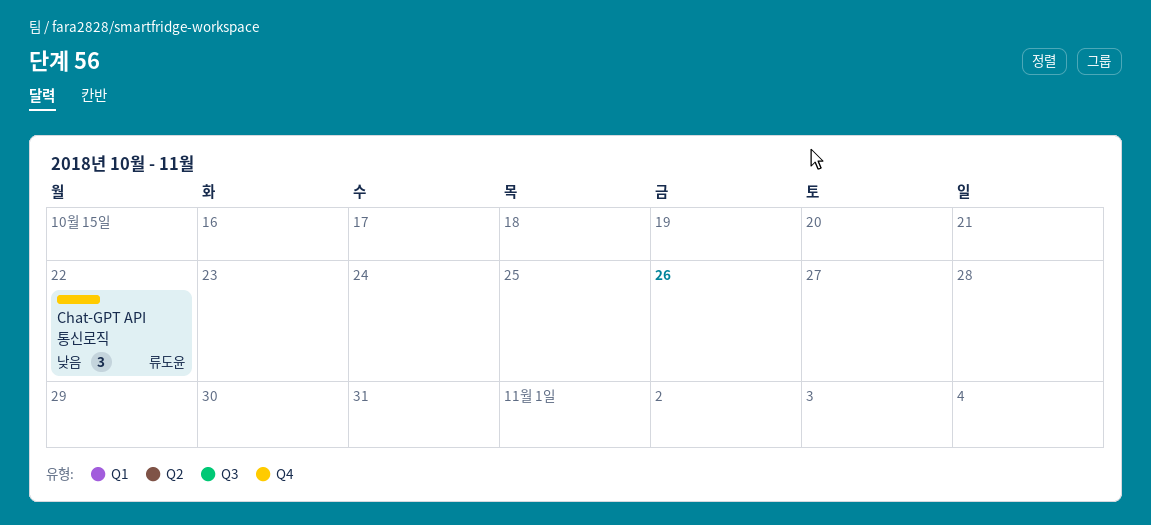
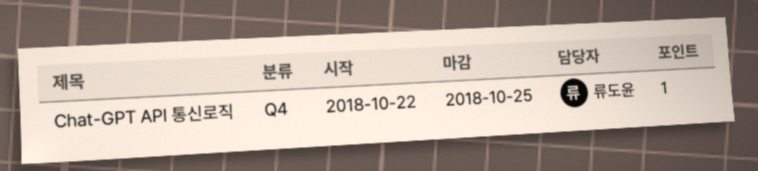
Chat-GPT API 통신로직, estimate: 3 -> 1
Chat-GPT API 통신로직, due: Oct 22 -> Oct 25

